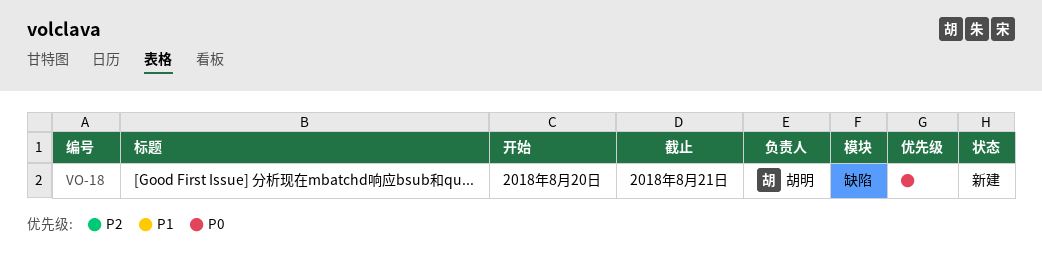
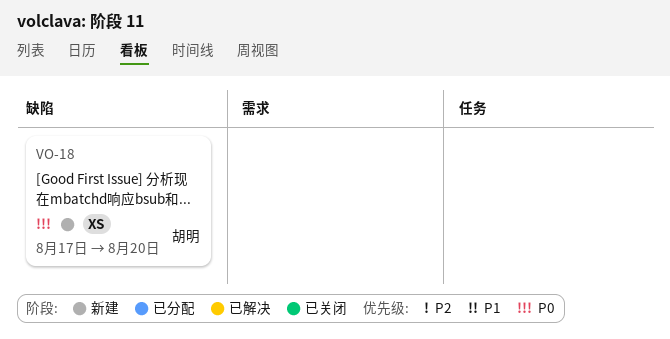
VO-18, start: Aug 20 -> Aug 17
VO-18, due: Aug 21 -> Aug 20

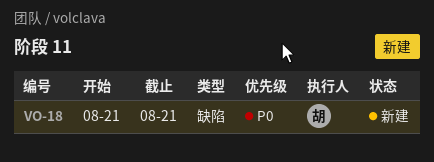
VO-18, start: Aug 17 -> Aug 21
VO-18, due: Aug 20 -> Aug 21

